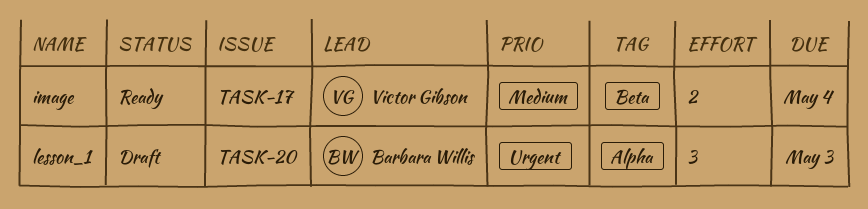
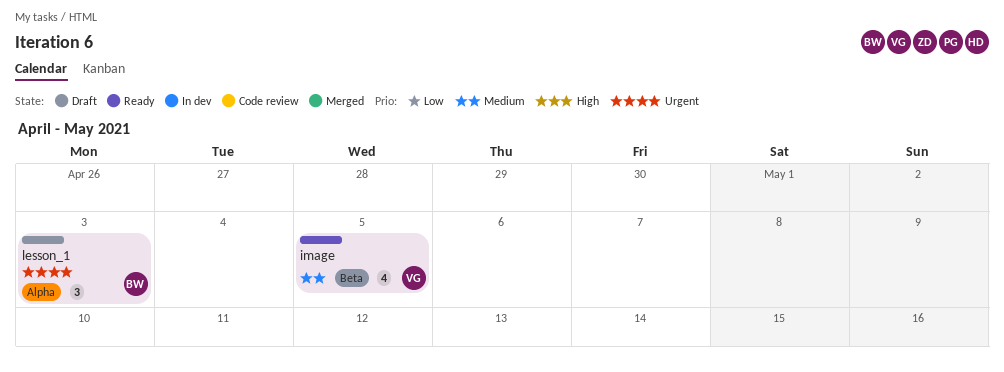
image, estimate: 2 -> 4
image, due: May 4 -> May 5

